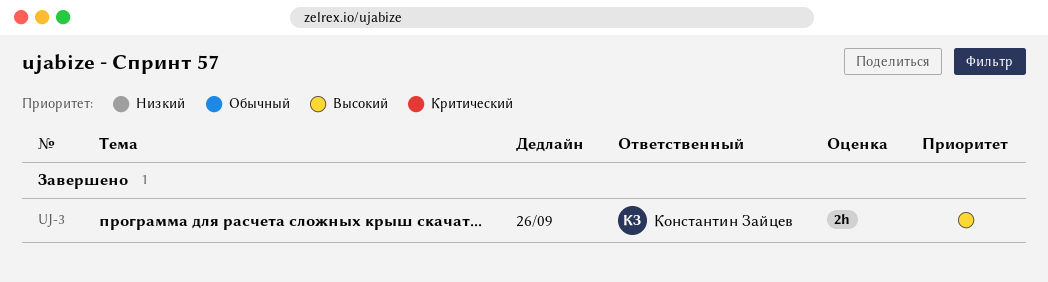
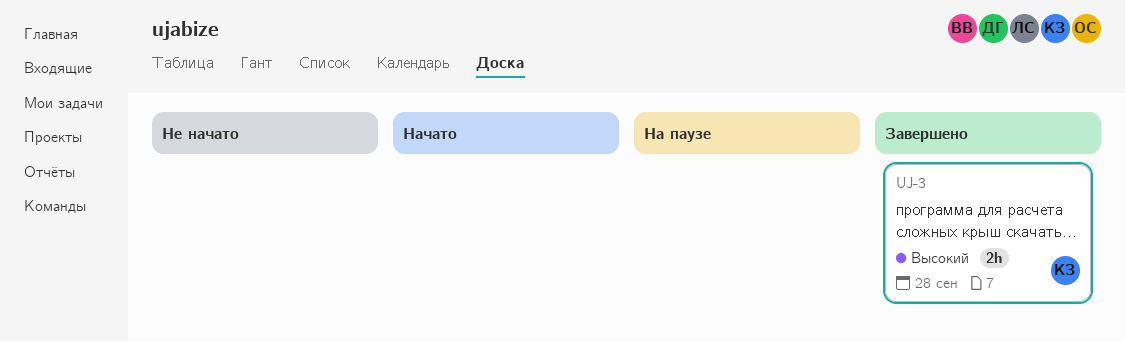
UJ-3, due: Sep 26 -> Sep 28

